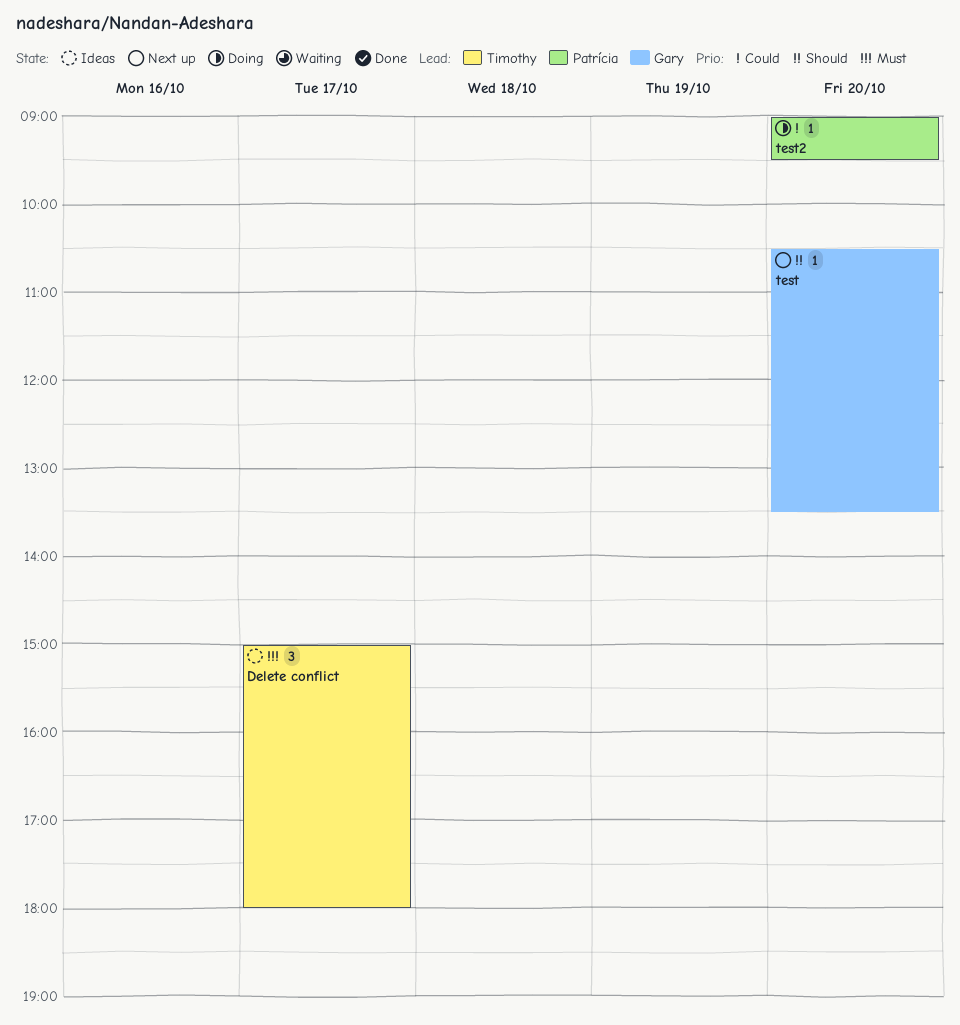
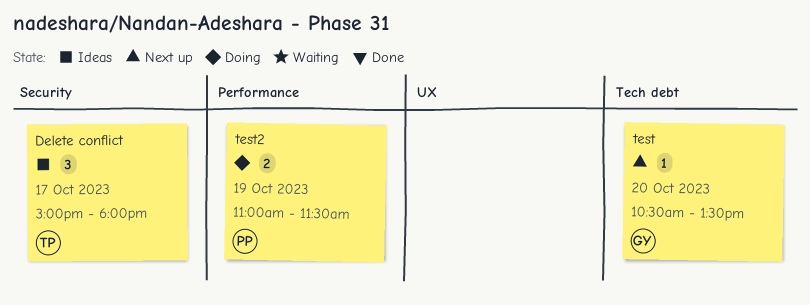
test2, estimate: 1 -> 2
test2, day: Oct 20 -> Oct 19
test2, begins: 09:00 -> 11:00
test2, ends: 09:30 -> 11:30

